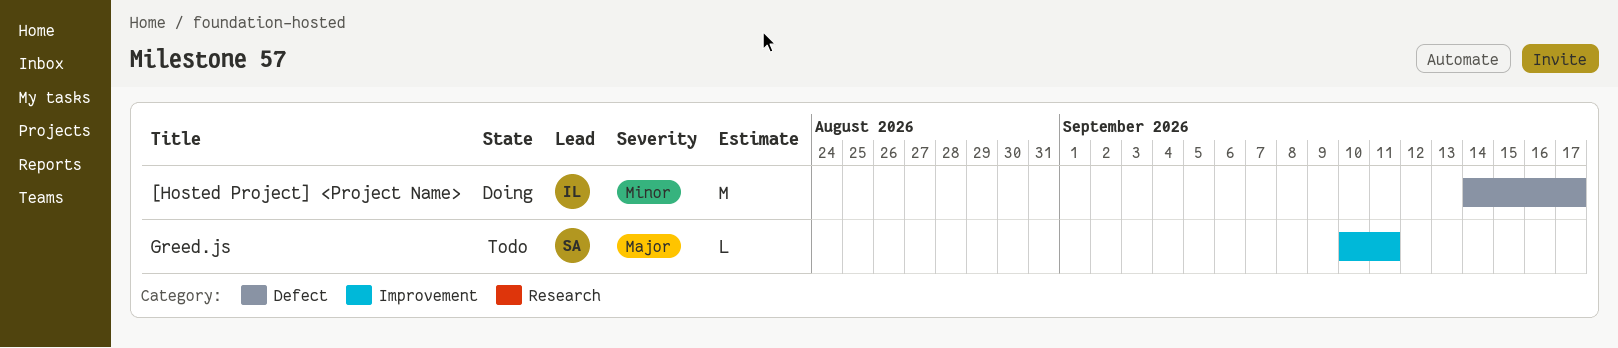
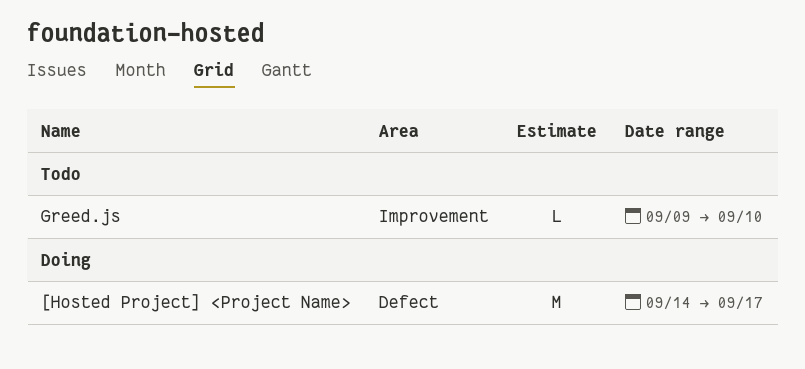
Greed.js, start: Sep 10 -> Sep 9
Greed.js, due: Sep 11 -> Sep 10

